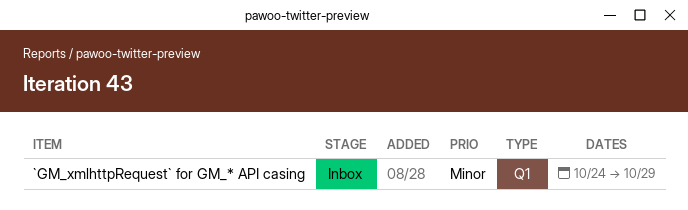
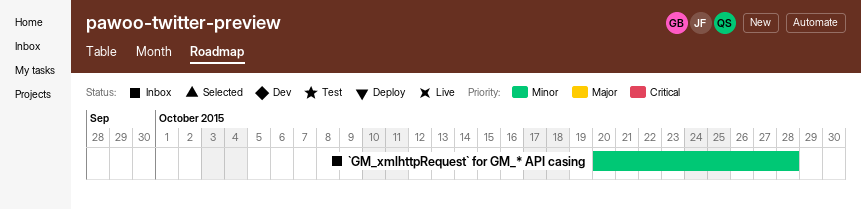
`GM_xmlhttpRequest` for GM_* API casing, start: Oct 24 -> Oct 20
`GM_xmlhttpRequest` for GM_* API casing, due: Oct 29 -> Oct 28

